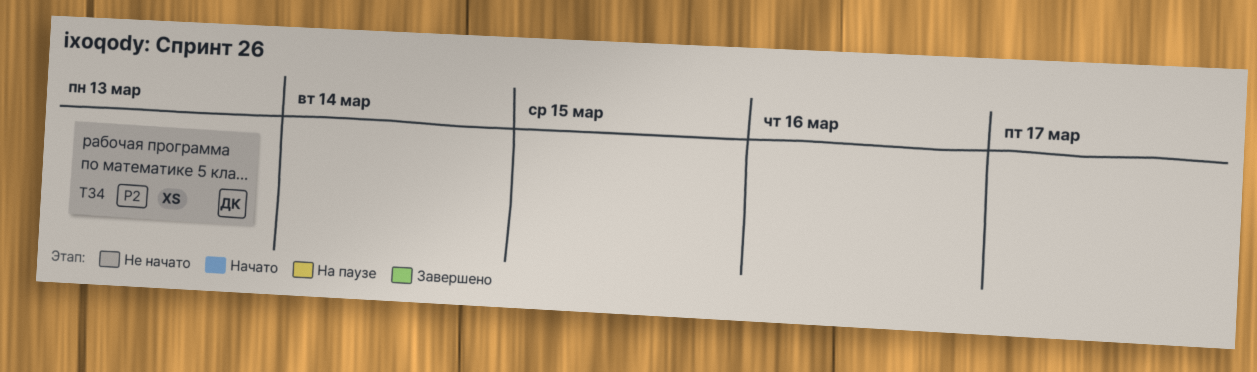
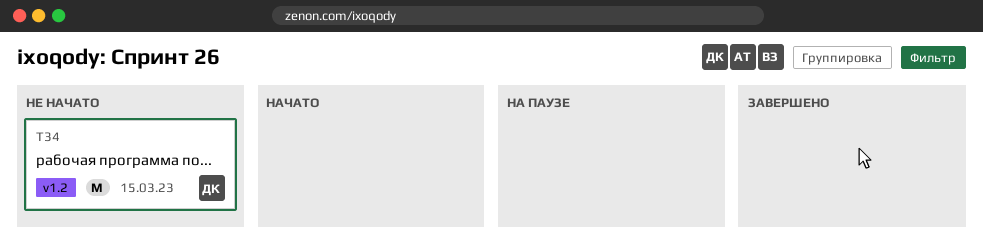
T34, estimate: XS -> M
T34, due: Mar 13 -> Mar 15

